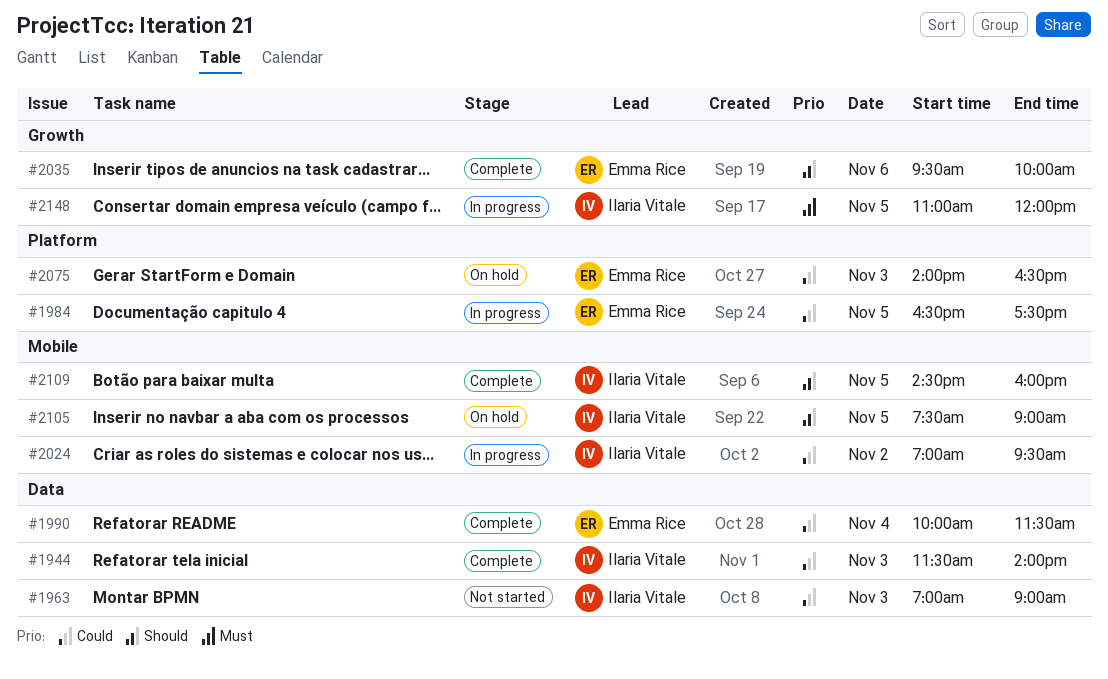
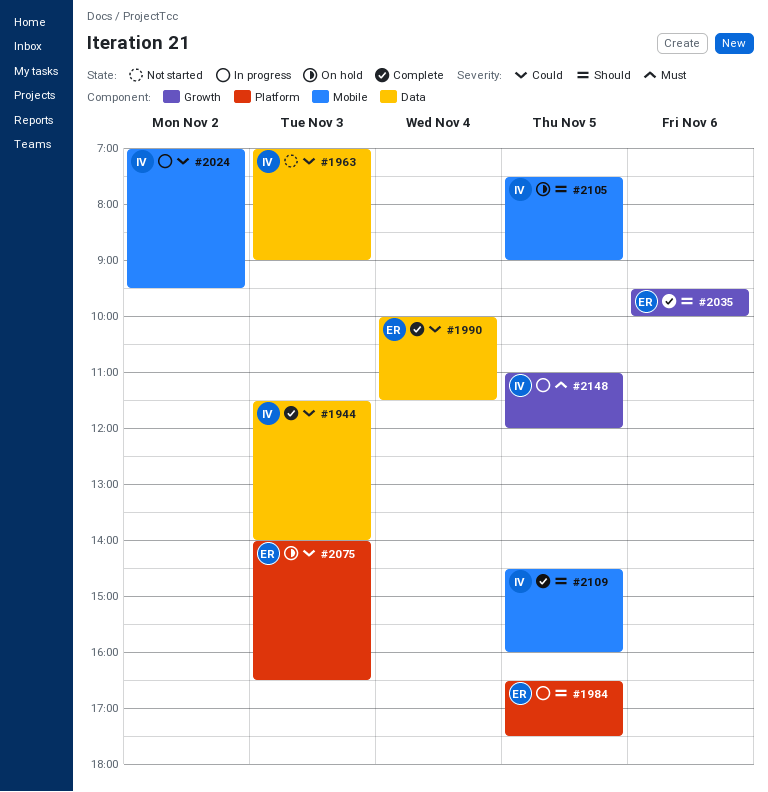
#1984, priority: Could -> Should

